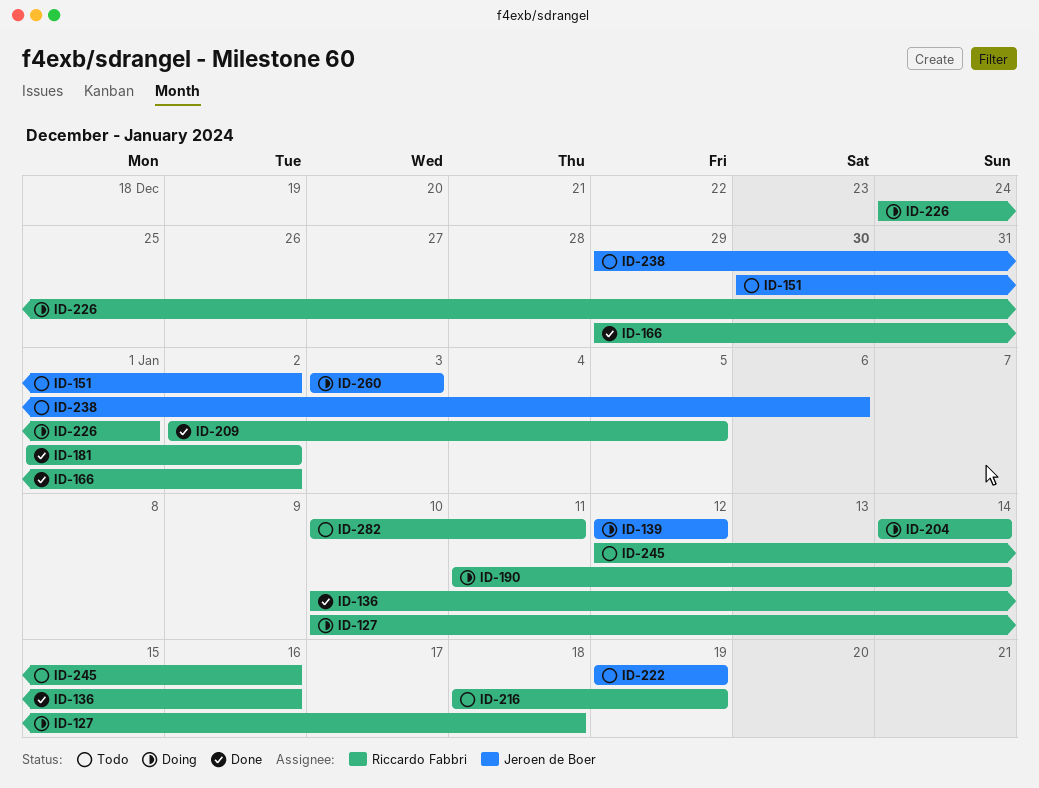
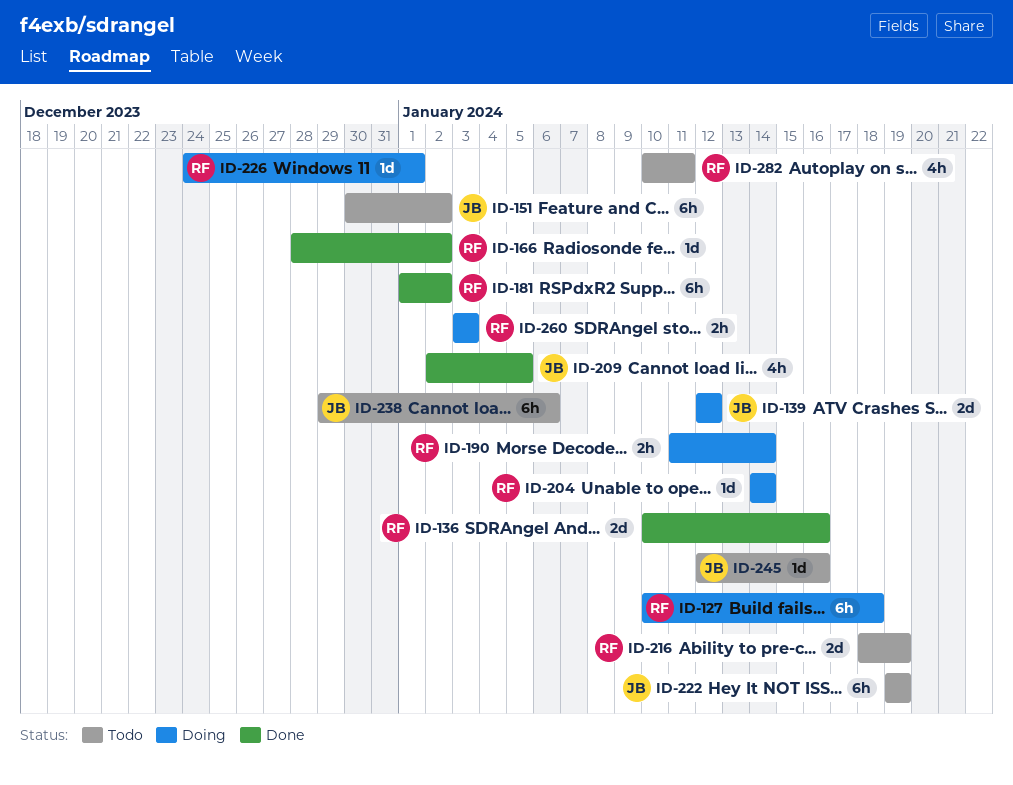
ID-166, start: Dec 29 -> Dec 28
ID-209, owner: Riccardo Fabbri -> Jeroen de Boer
ID-245, owner: Riccardo Fabbri -> Jeroen de Boer
ID-260, owner: Jeroen de Boer -> Riccardo Fabbri

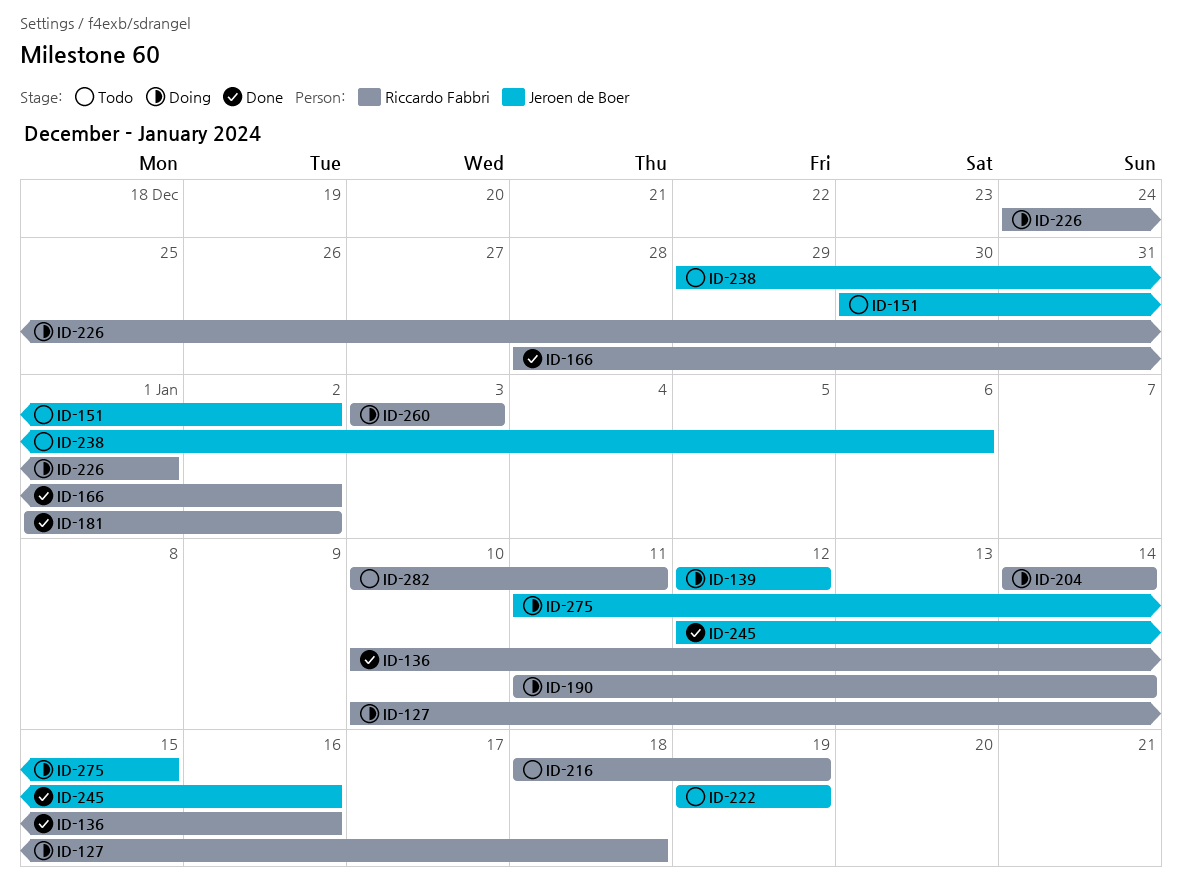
ID-209: present -> none
ID-245, status: Todo -> Done
ID-275: none -> present

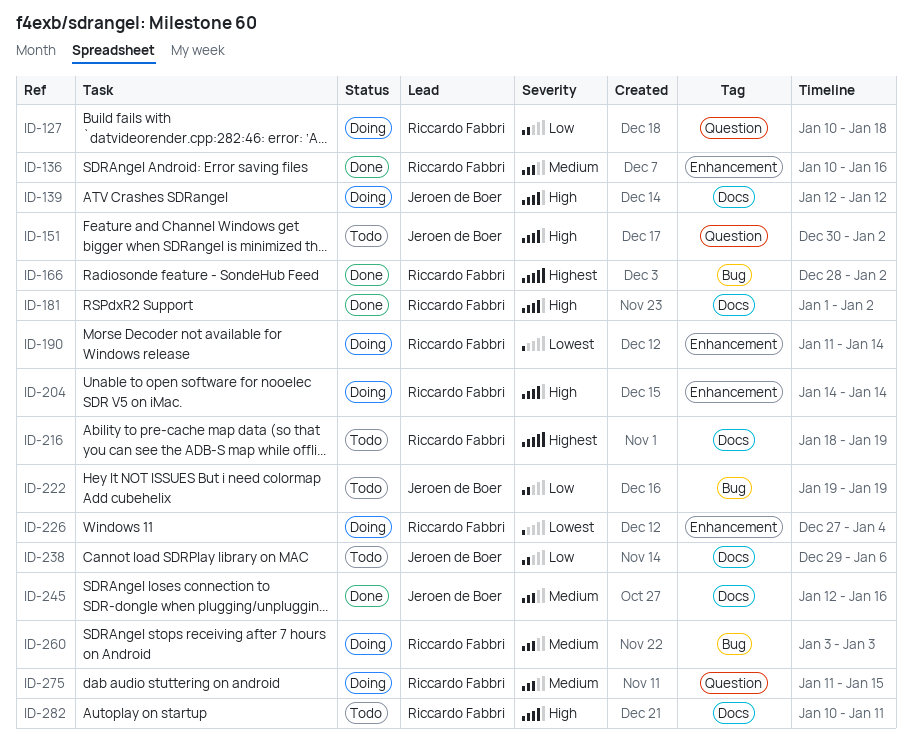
ID-226, start: Dec 24 -> Dec 27
ID-226, due: Jan 1 -> Jan 4
ID-275, owner: Jeroen de Boer -> Riccardo Fabbri

